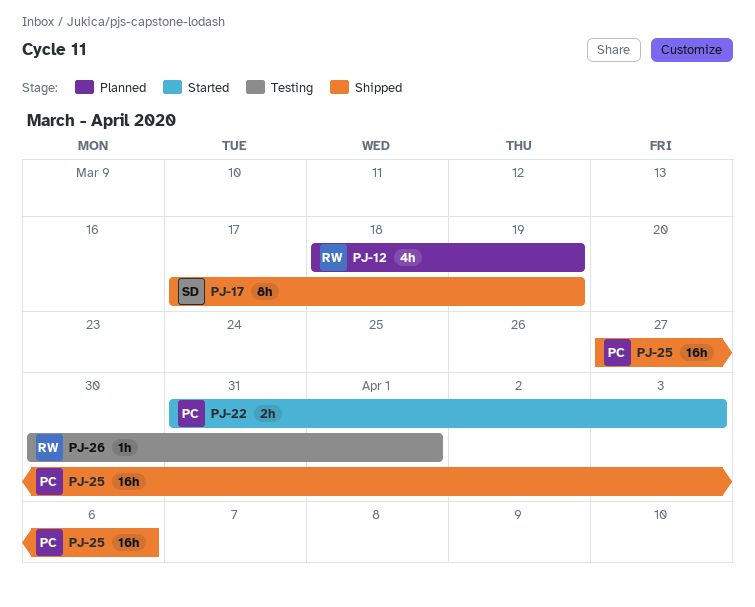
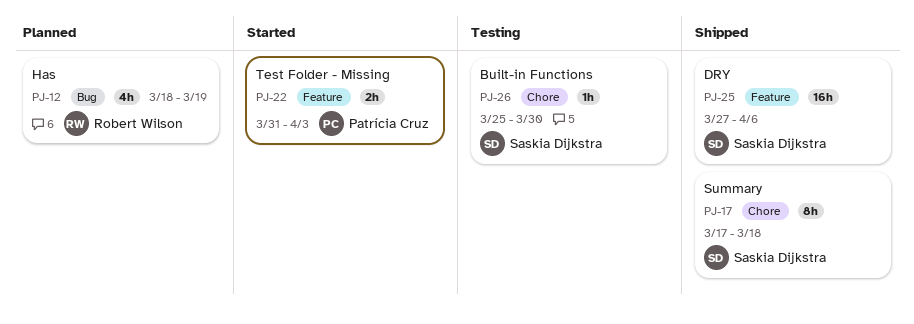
PJ-17, due: Mar 19 -> Mar 18
PJ-25, owner: Patrícia Cruz -> Saskia Dijkstra
PJ-26, owner: Robert Wilson -> Saskia Dijkstra
PJ-26, start: Mar 30 -> Mar 25
PJ-26, due: Apr 1 -> Mar 30

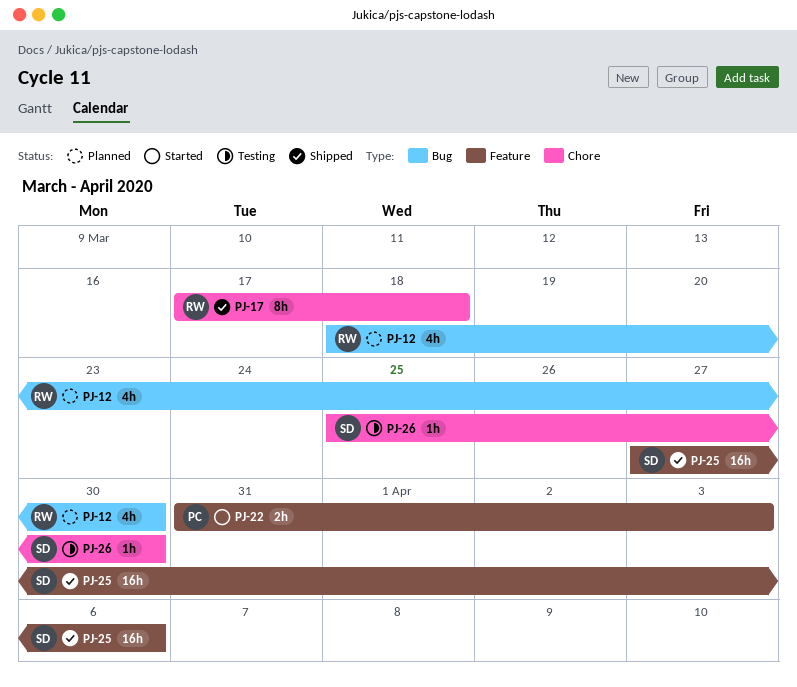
PJ-12, due: Mar 19 -> Mar 30
PJ-17, owner: Saskia Dijkstra -> Robert Wilson

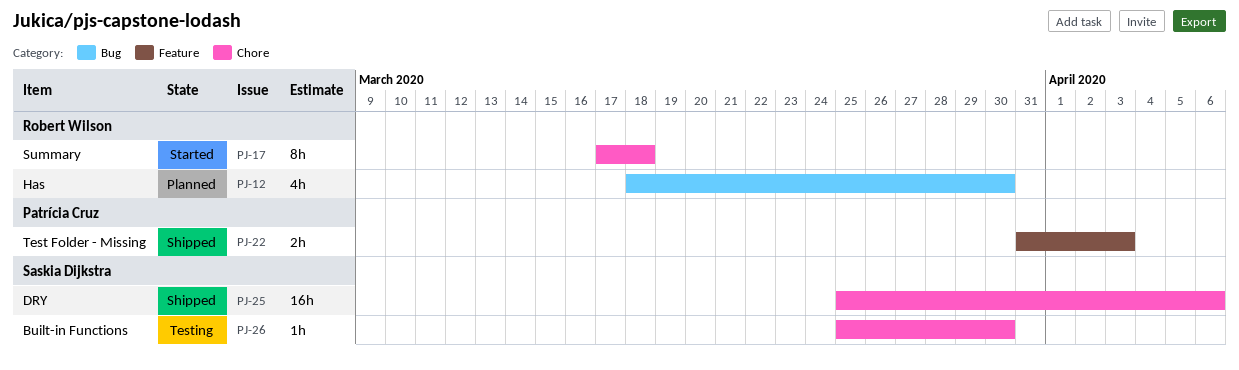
PJ-17, status: Shipped -> Started
PJ-22, status: Started -> Shipped
PJ-25, label: Feature -> Chore
PJ-25, start: Mar 27 -> Mar 25

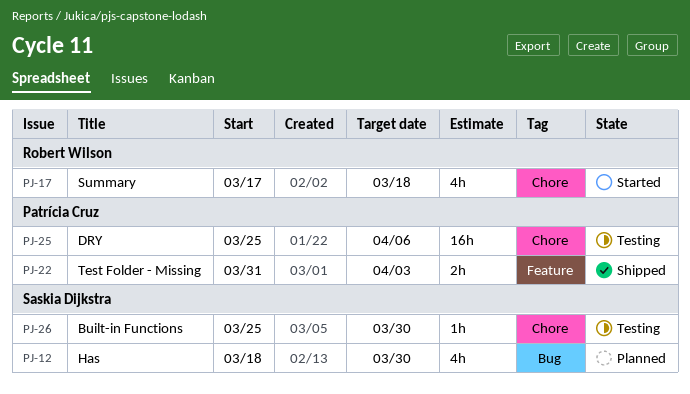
PJ-12, owner: Robert Wilson -> Saskia Dijkstra
PJ-17, estimate: 8h -> 4h
PJ-25, status: Shipped -> Testing
PJ-25, owner: Saskia Dijkstra -> Patrícia Cruz

